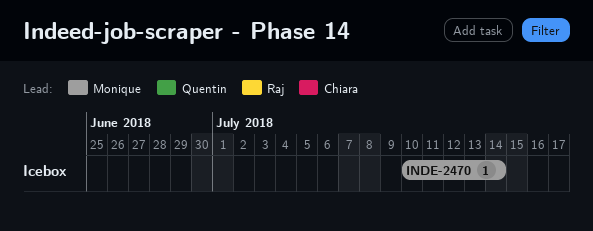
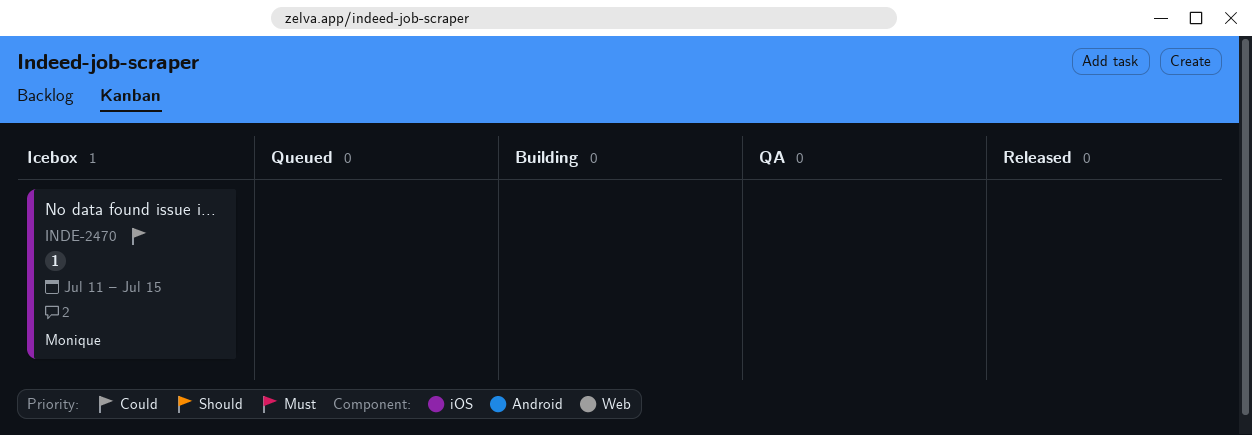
INDE-2470, start: Jul 10 -> Jul 11
INDE-2470, due: Jul 14 -> Jul 15

